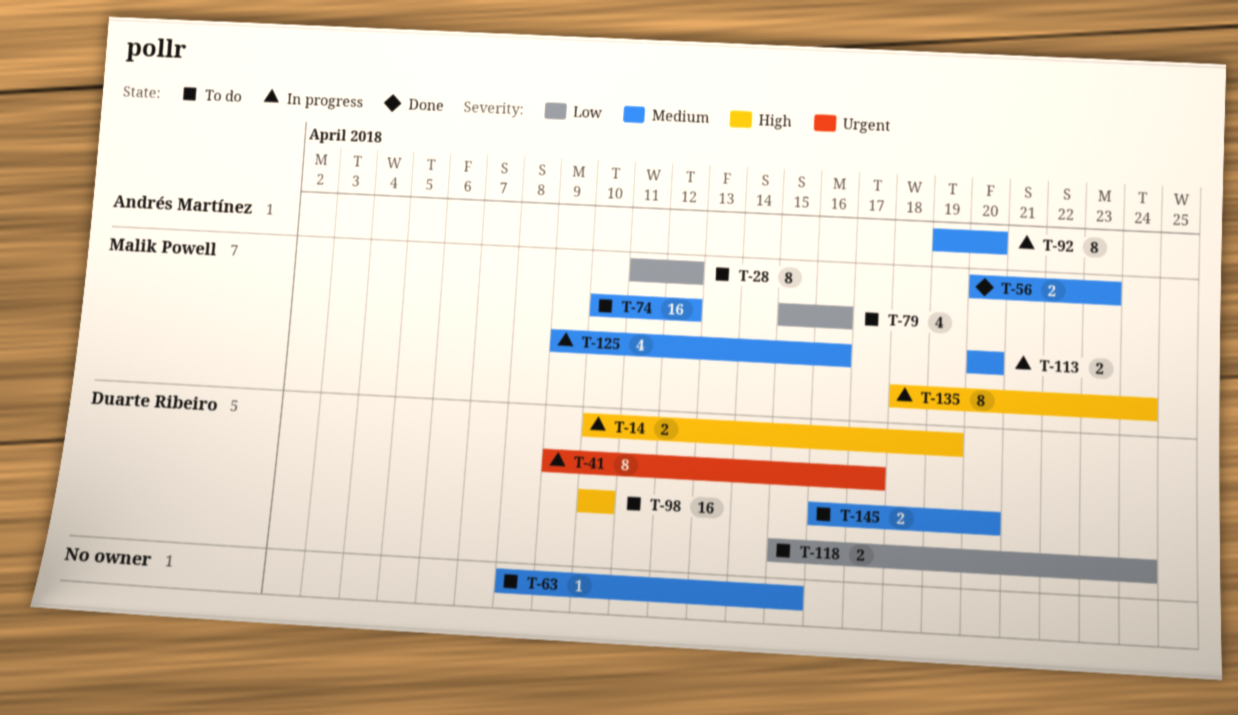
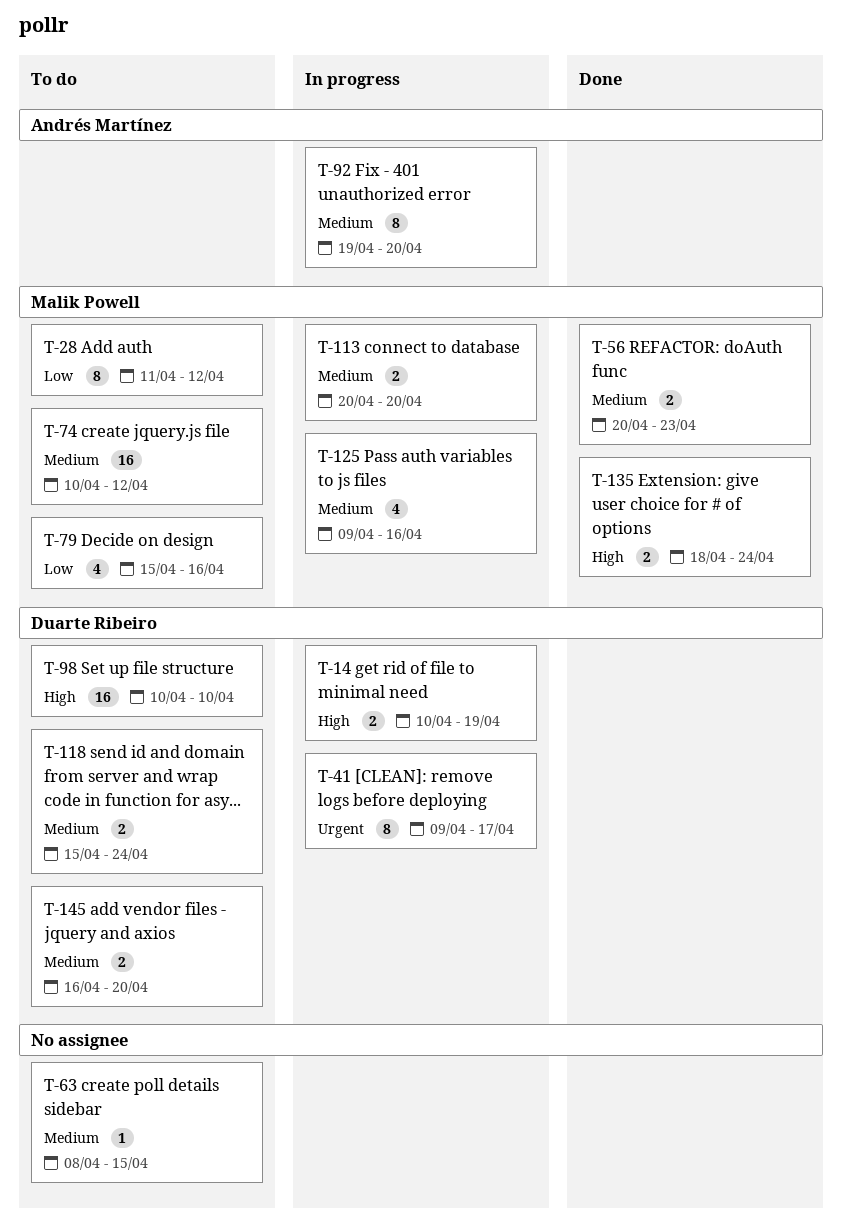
T-118, priority: Low -> Medium
T-135, status: In progress -> Done
T-135, estimate: 8 -> 2

